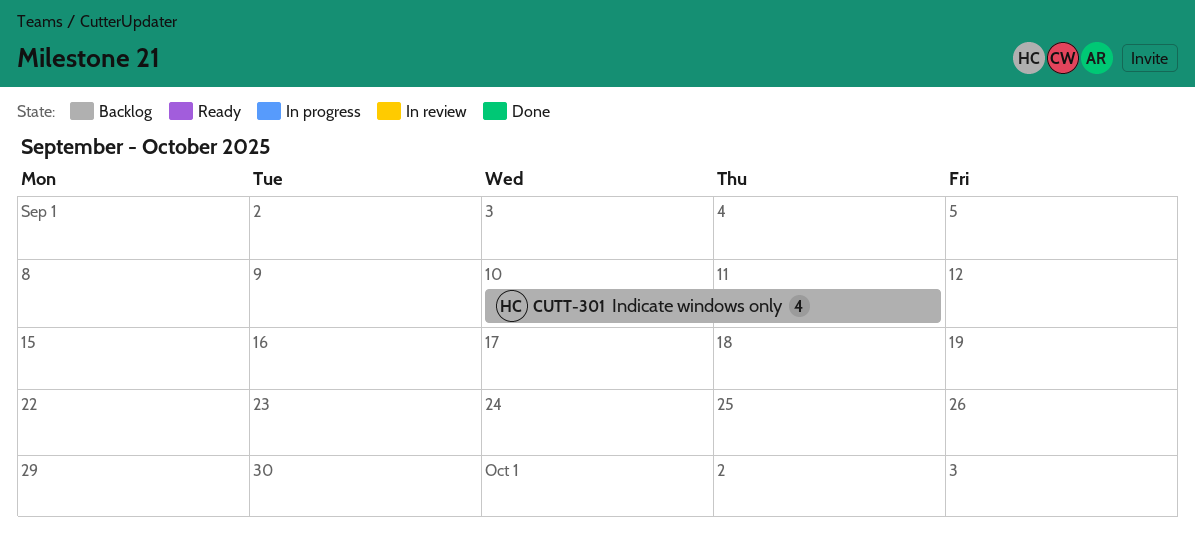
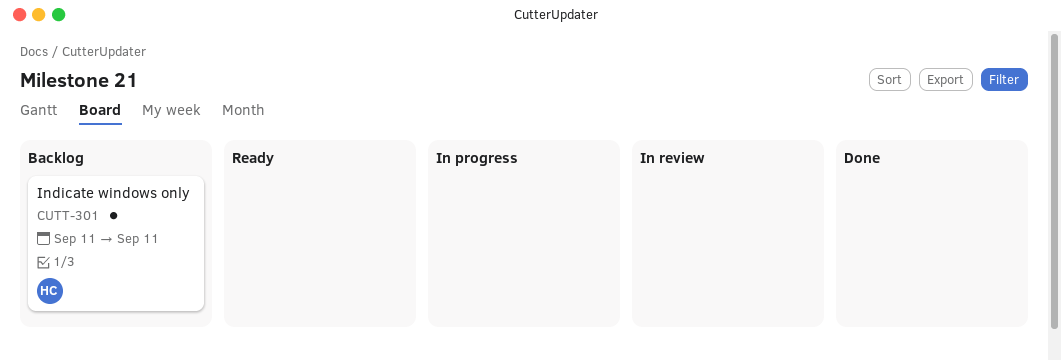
CUTT-301, estimate: 4 -> 1
CUTT-301, start: Sep 10 -> Sep 11

